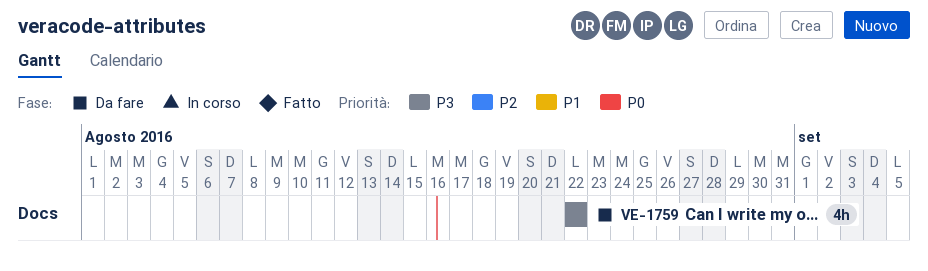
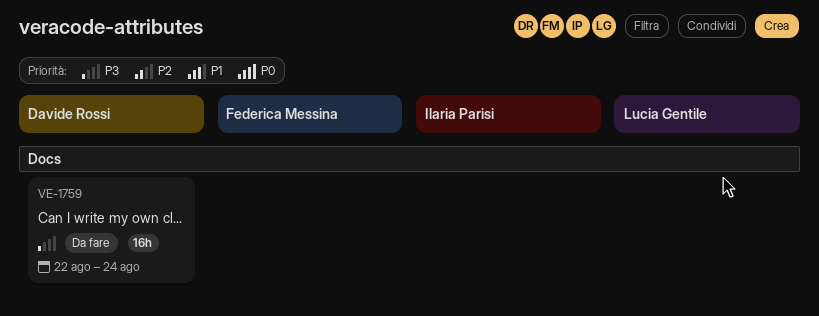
VE-1759, estimate: 4h -> 16h
VE-1759, due: Aug 22 -> Aug 24

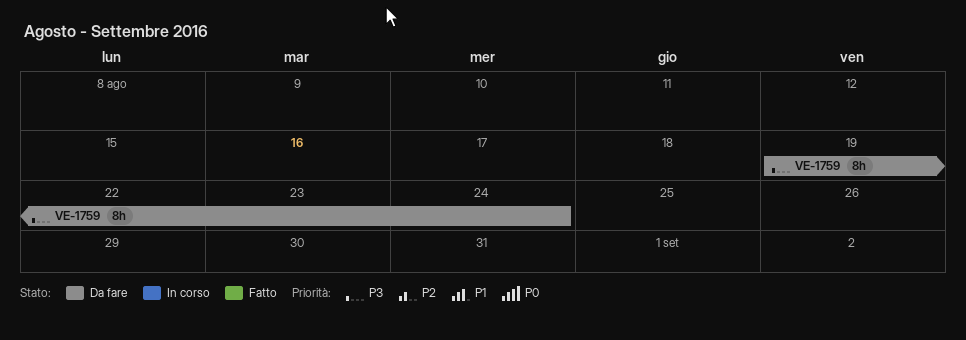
VE-1759, estimate: 16h -> 8h
VE-1759, start: Aug 22 -> Aug 19

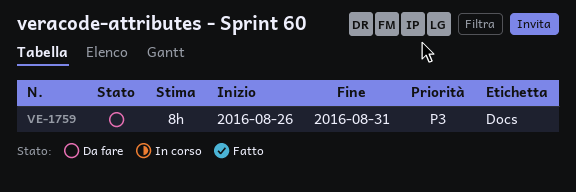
VE-1759, start: Aug 19 -> Aug 26
VE-1759, due: Aug 24 -> Aug 31

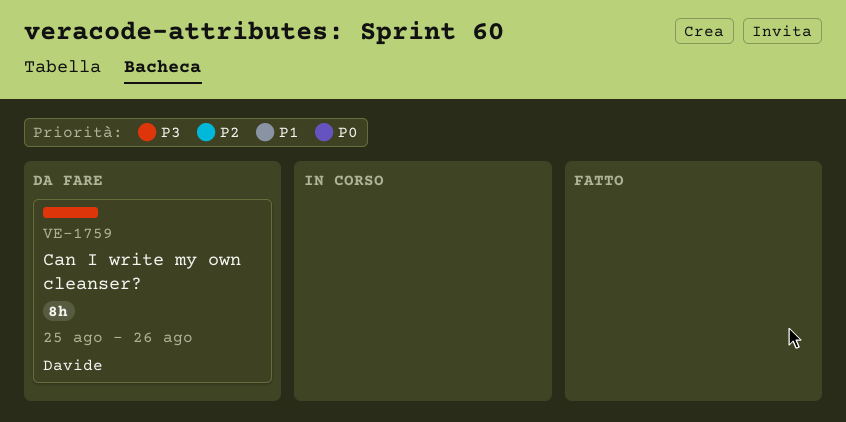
VE-1759, start: Aug 26 -> Aug 25
VE-1759, due: Aug 31 -> Aug 26

